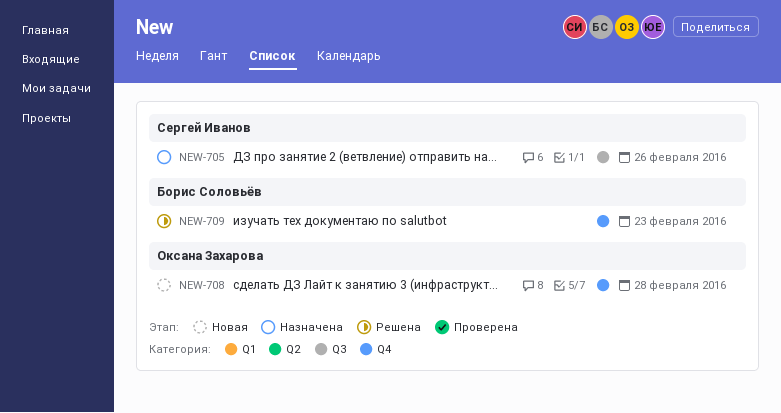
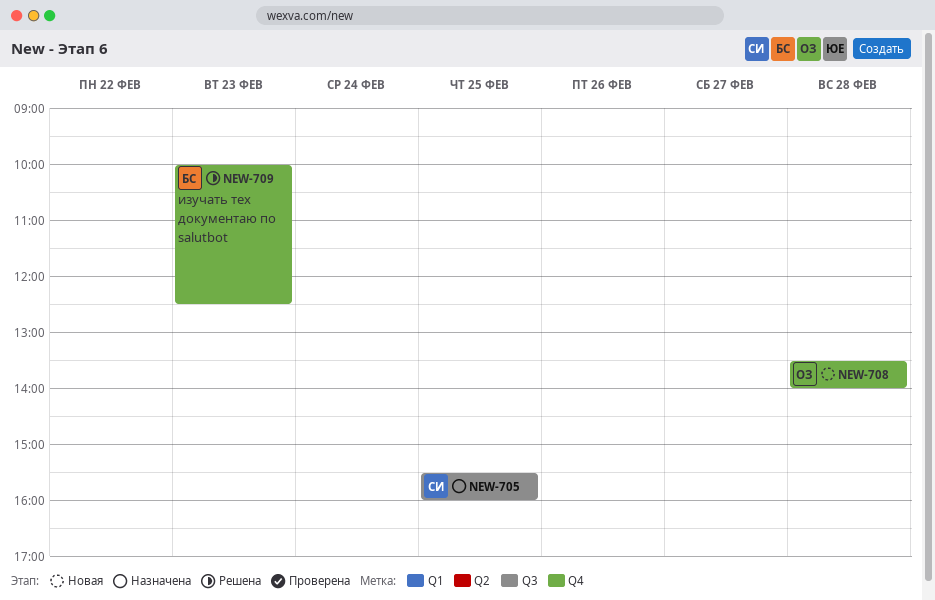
NEW-705, day: Feb 26 -> Feb 25

